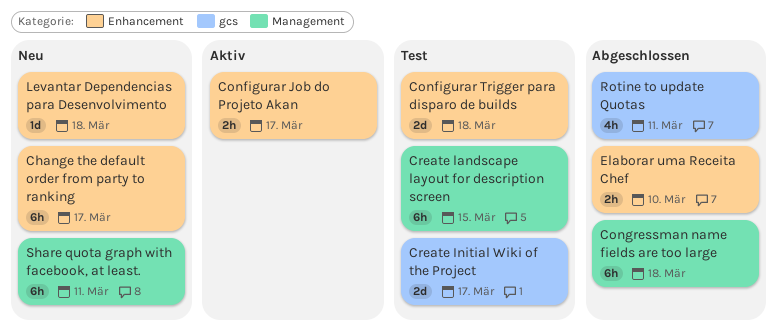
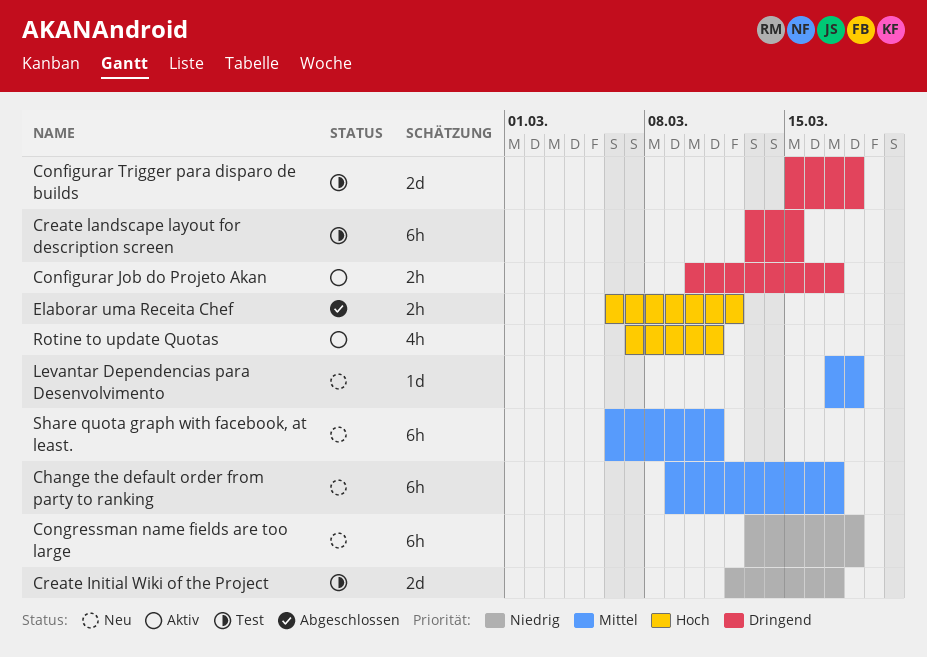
Congressman name fields are too large, status: Abgeschlossen -> Neu
Elaborar uma Receita Chef, due: Mar 10 -> Mar 12
Rotine to update Quotas, status: Abgeschlossen -> Aktiv

